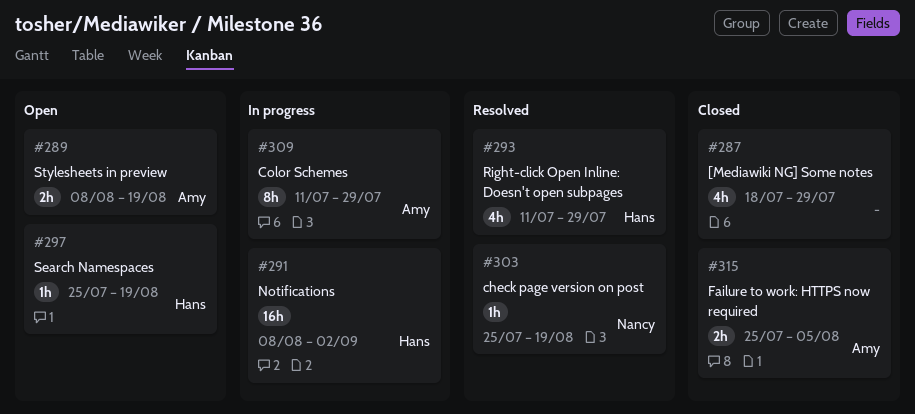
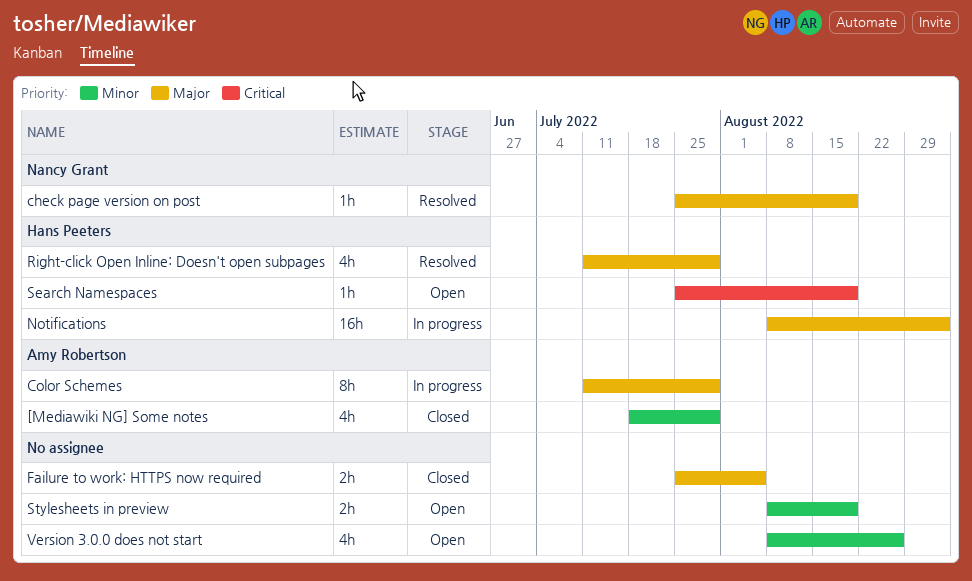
[Mediawiki NG] Some notes, owner: none -> Amy Robertson
Failure to work: HTTPS now required, owner: Amy Robertson -> none
Stylesheets in preview, owner: Amy Robertson -> none
Version 3.0.0 does not start: none -> present

